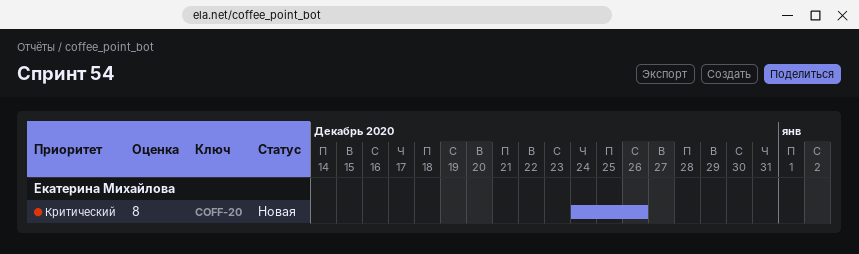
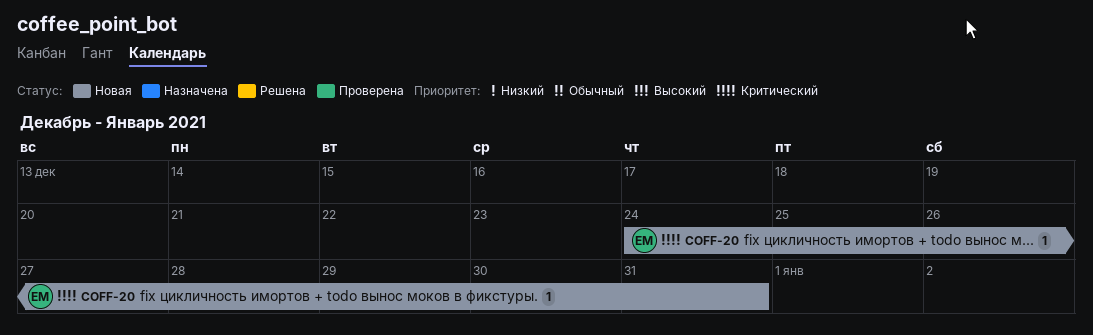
COFF-20, estimate: 8 -> 1
COFF-20, due: Dec 26 -> Dec 31

